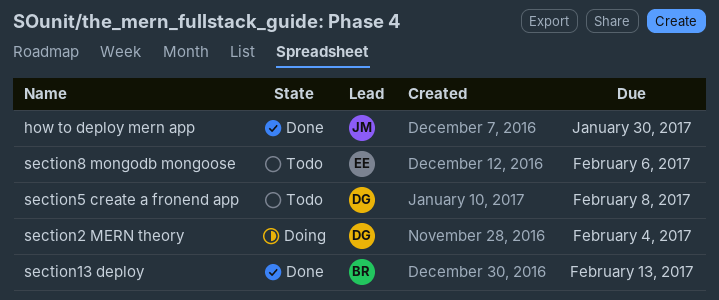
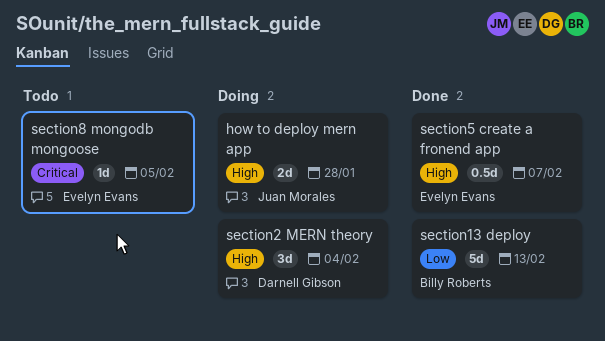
how to deploy mern app, status: Done -> Doing
how to deploy mern app, due: Jan 30 -> Jan 28
section5 create a fronend app, status: Todo -> Done
section5 create a fronend app, owner: Darnell Gibson -> Evelyn Evans
section5 create a fronend app, due: Feb 8 -> Feb 7
section8 mongodb mongoose, due: Feb 6 -> Feb 5

